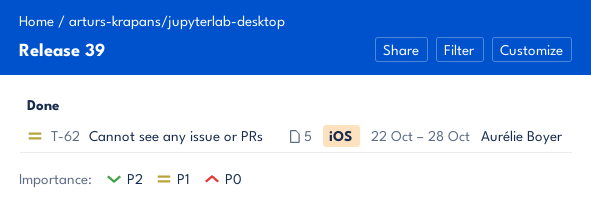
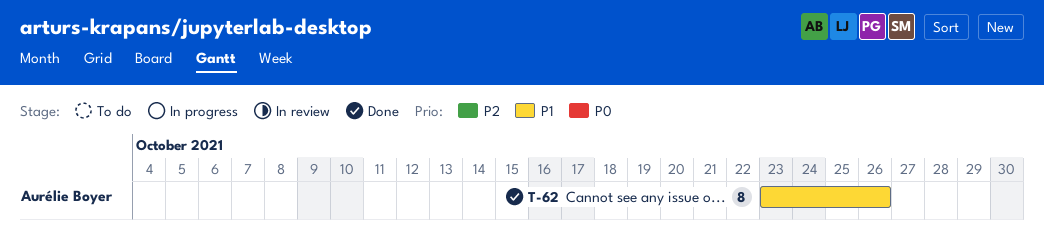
T-62, start: Oct 22 -> Oct 23
T-62, due: Oct 28 -> Oct 26

